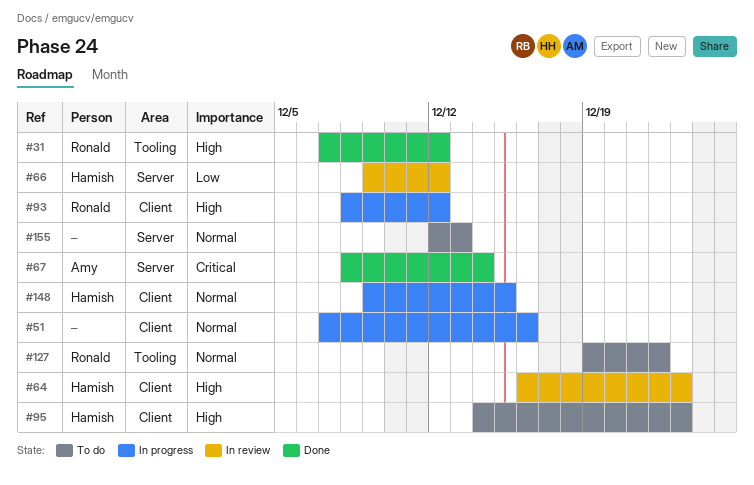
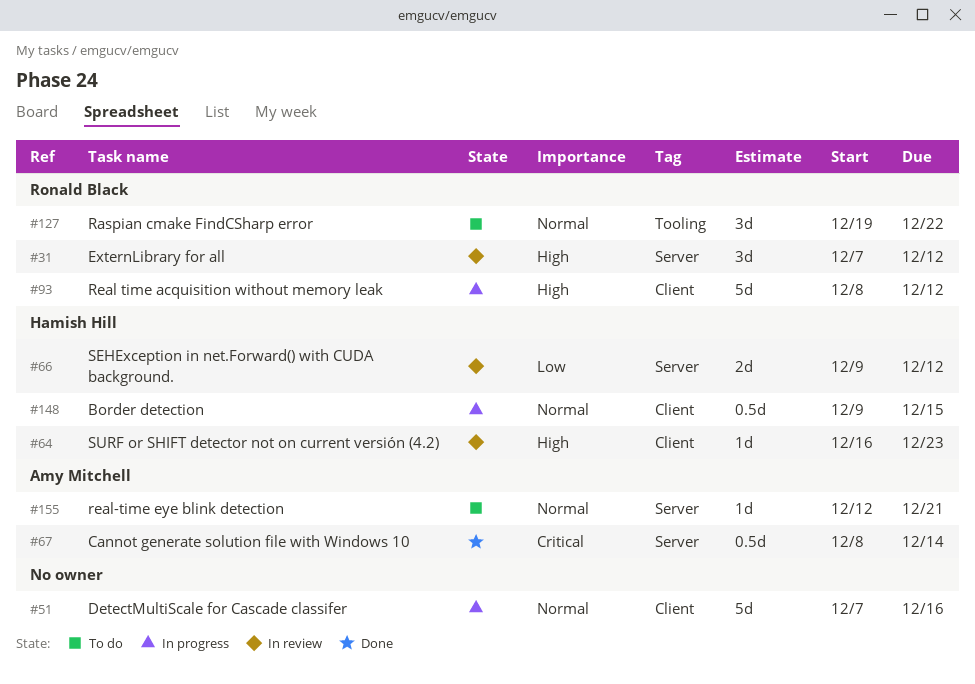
#31, status: Done -> In review
#31, label: Tooling -> Server
#95: present -> none
#155, owner: none -> Amy Mitchell
#155, due: Dec 13 -> Dec 21

